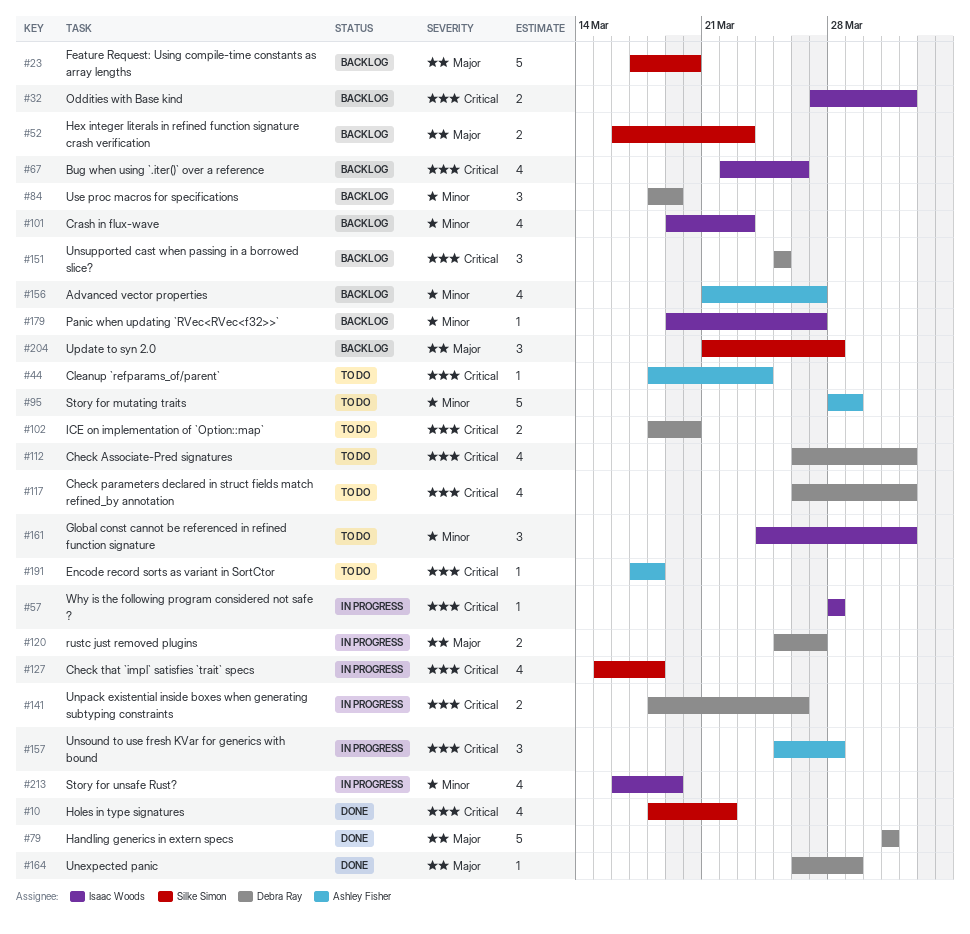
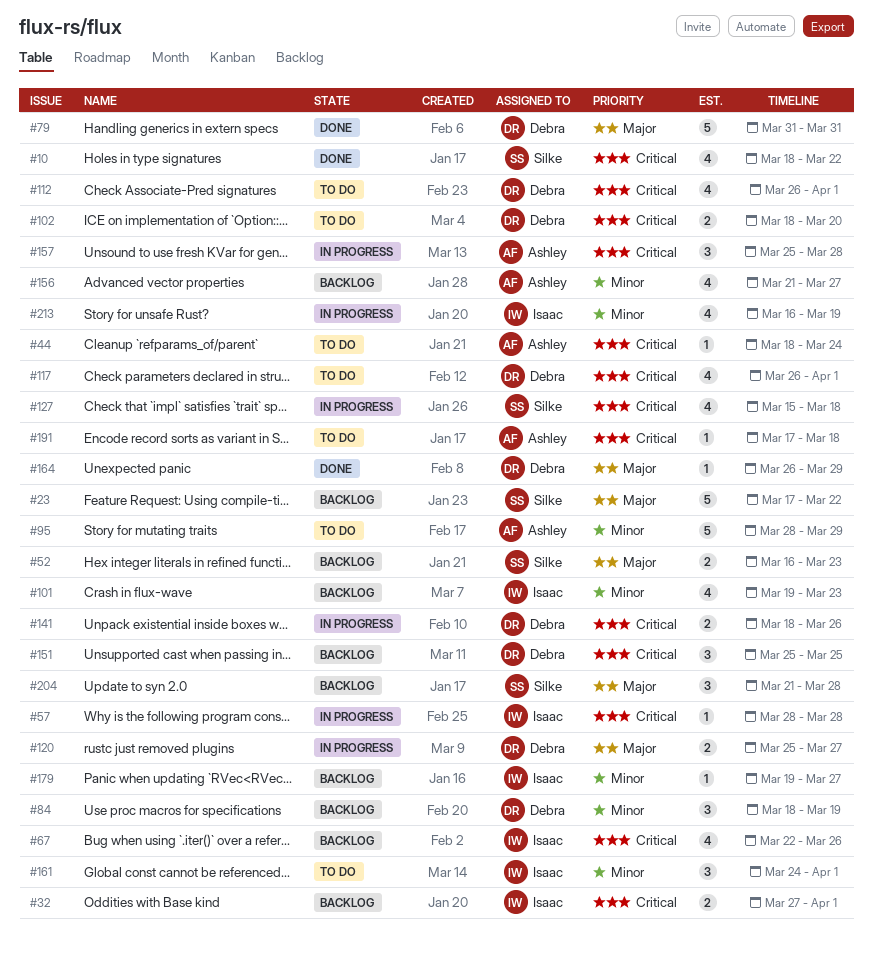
#23, due: Mar 20 -> Mar 22

